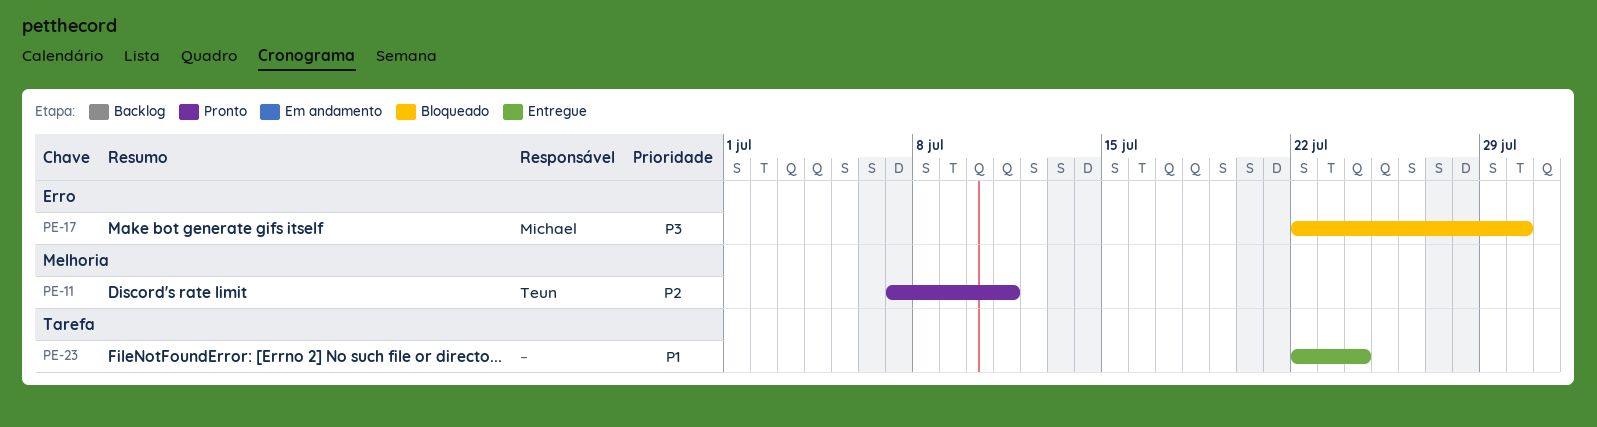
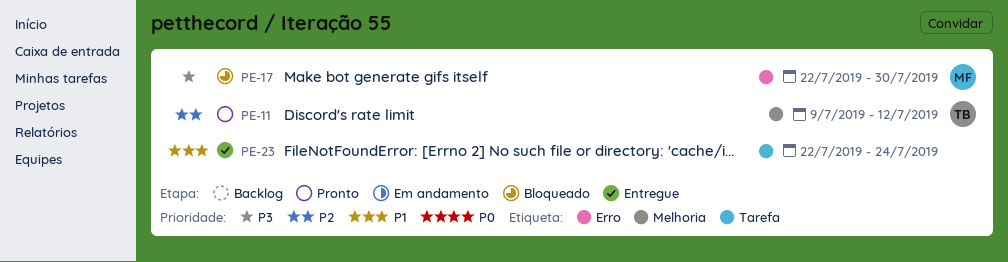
PE-11, start: Jul 7 -> Jul 9
PE-11, due: Jul 11 -> Jul 12

